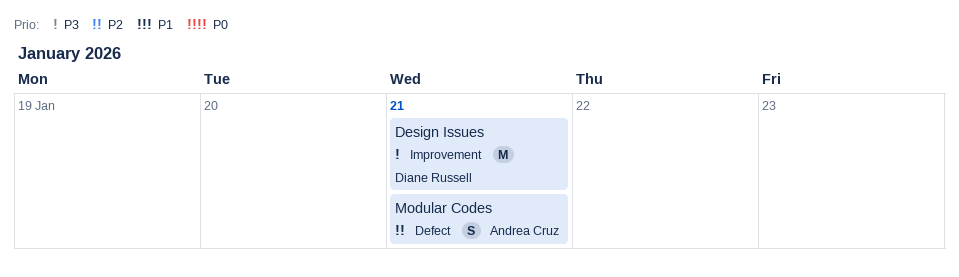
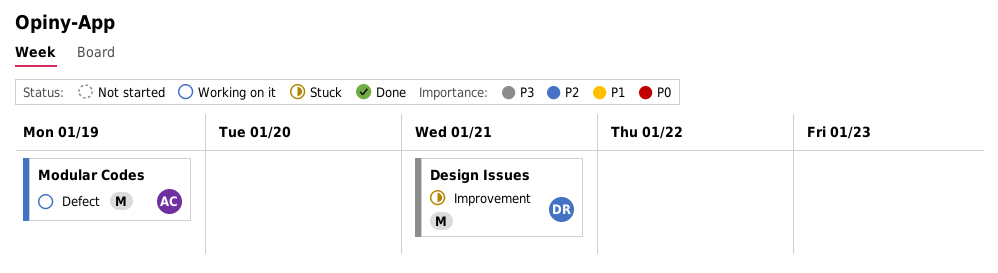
Modular Codes, estimate: S -> M
Modular Codes, due: Jan 21 -> Jan 19

